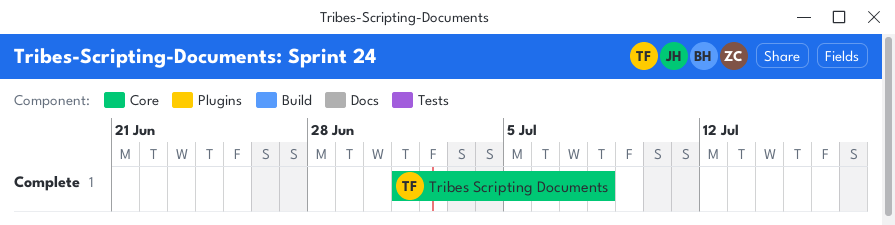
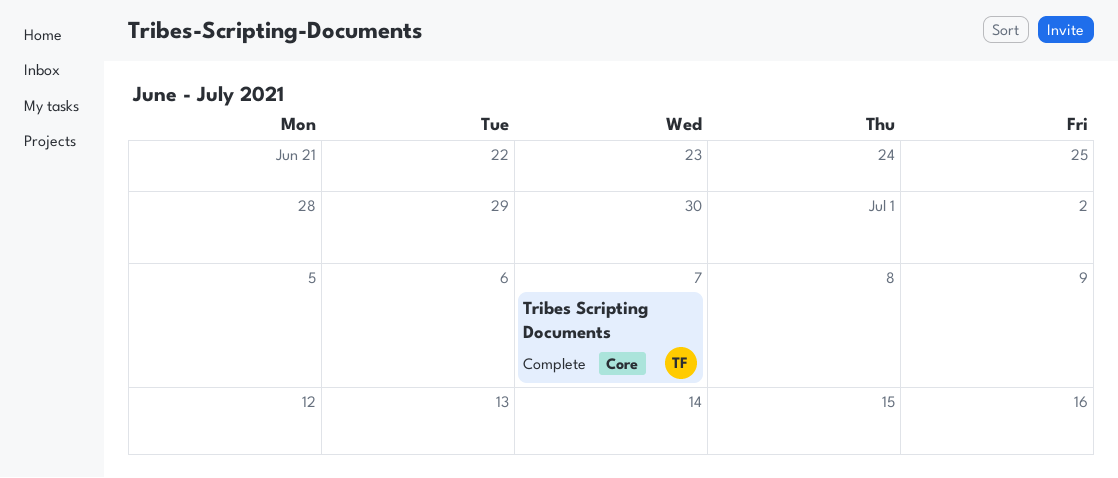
Tribes Scripting Documents, due: Jul 8 -> Jul 7

